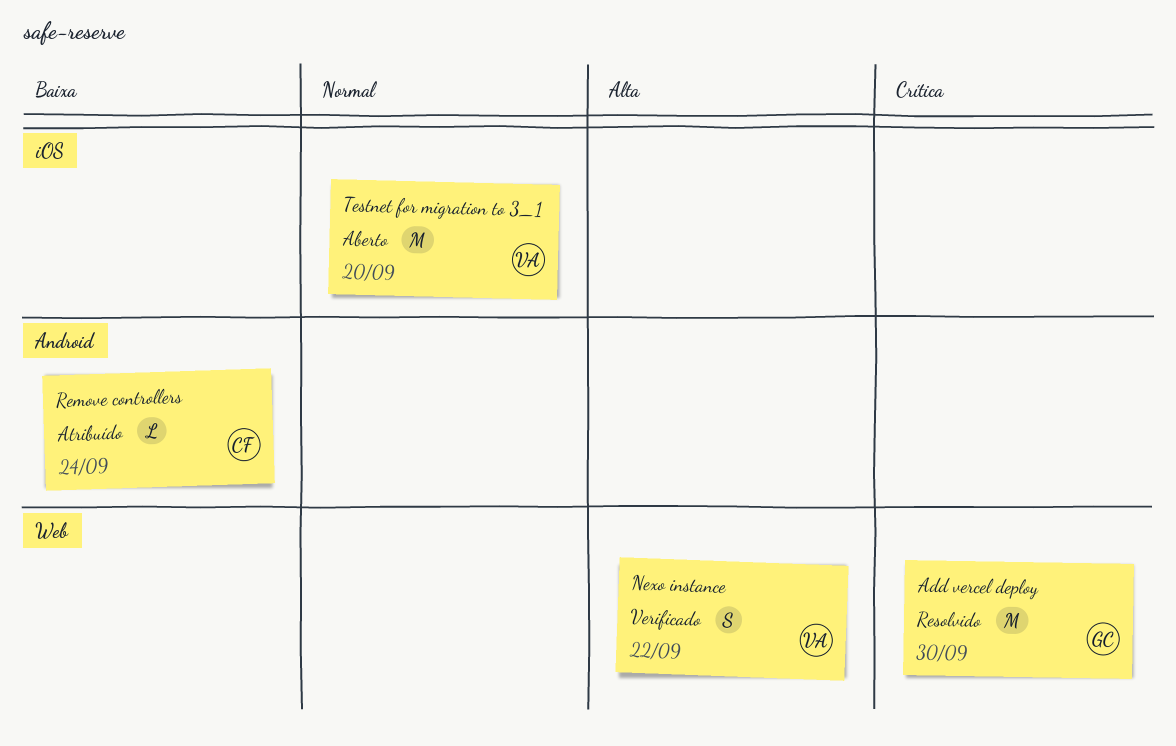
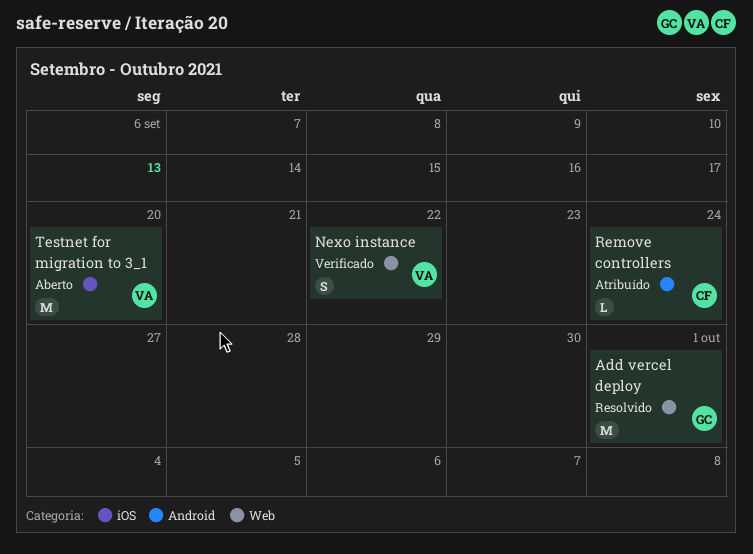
Add vercel deploy, due: Sep 30 -> Oct 1

